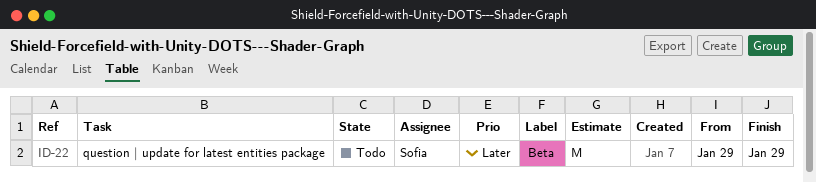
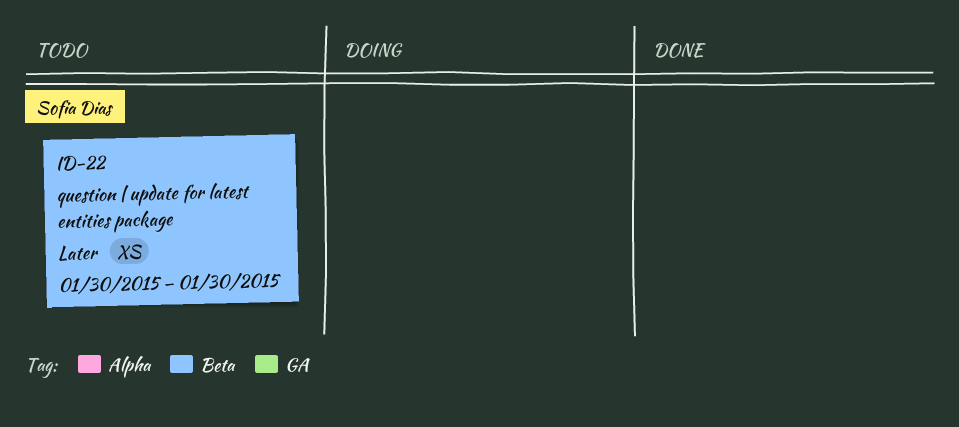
ID-22, estimate: M -> XS
ID-22, start: Jan 29 -> Jan 30
ID-22, due: Jan 29 -> Jan 30

